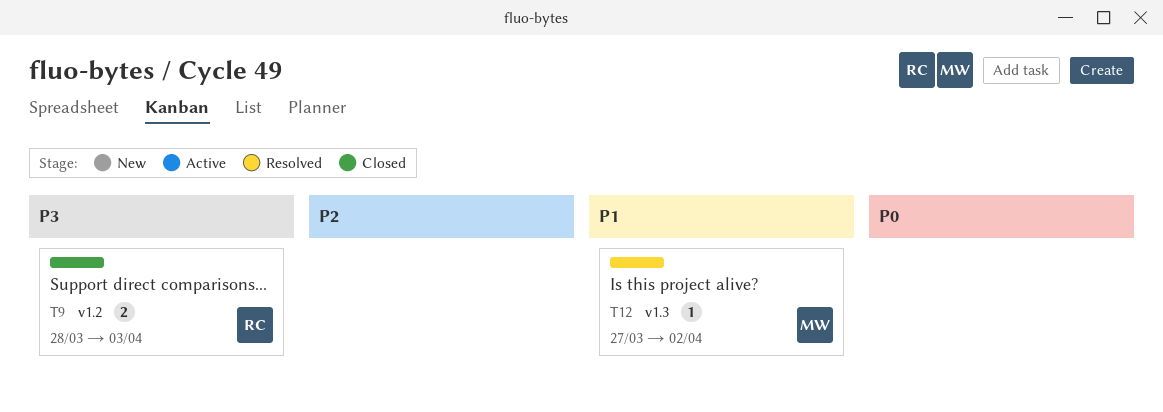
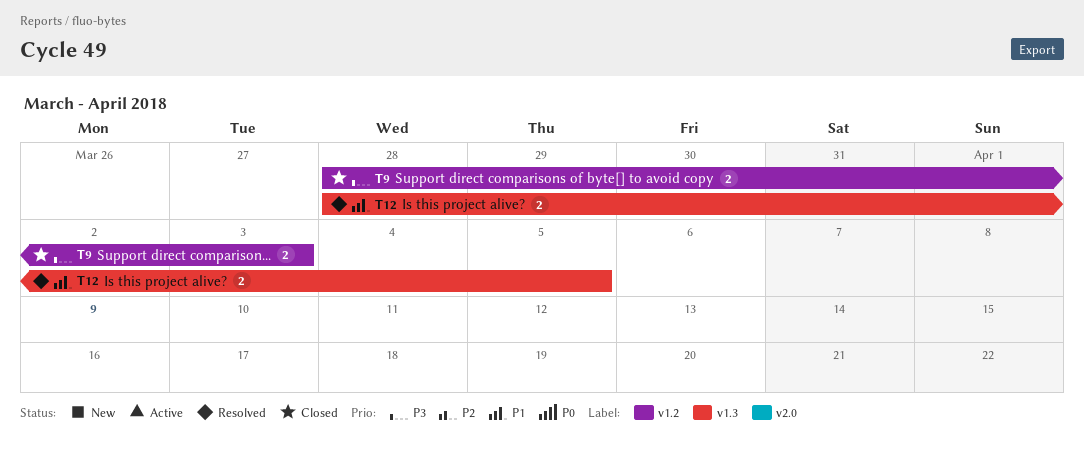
T12, estimate: 1 -> 2
T12, start: Mar 27 -> Mar 28
T12, due: Apr 2 -> Apr 5

